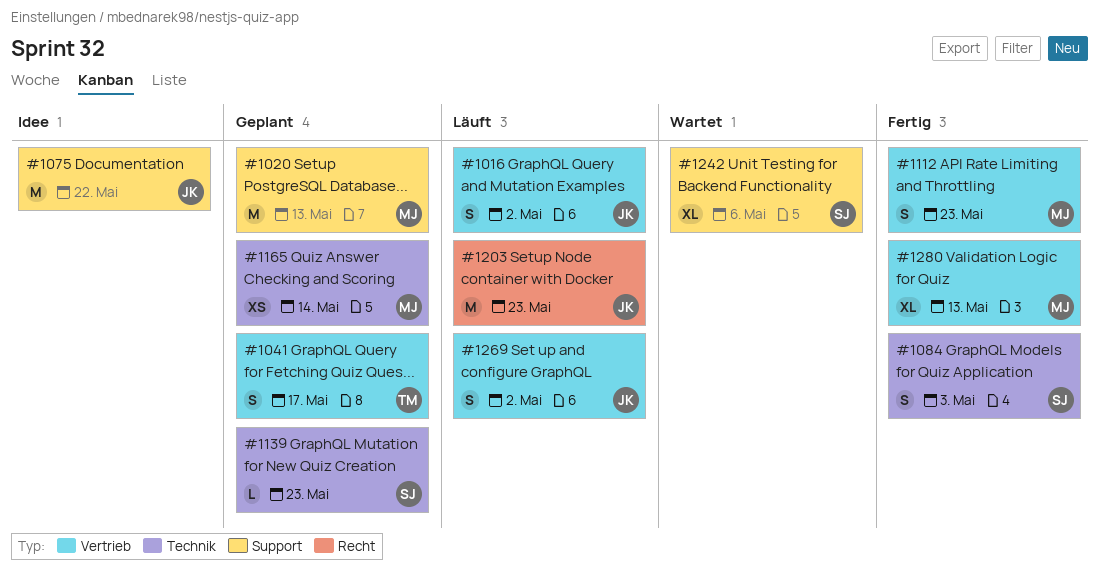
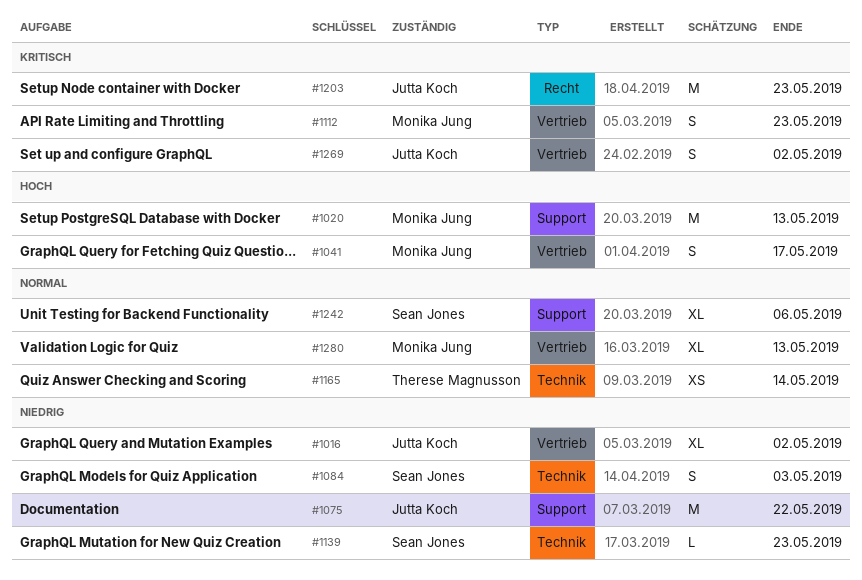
#1016, estimate: S -> XL
#1041, owner: Therese Magnusson -> Monika Jung
#1165, owner: Monika Jung -> Therese Magnusson

